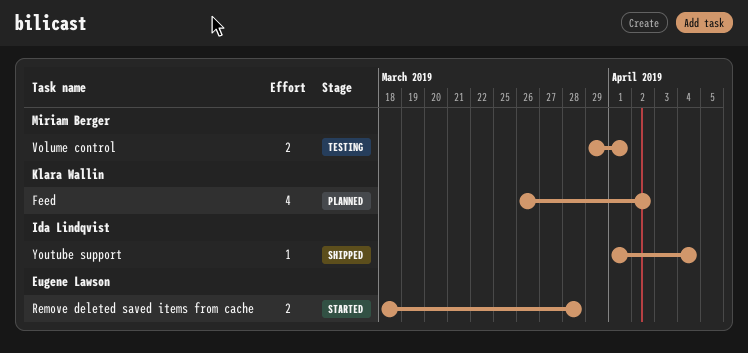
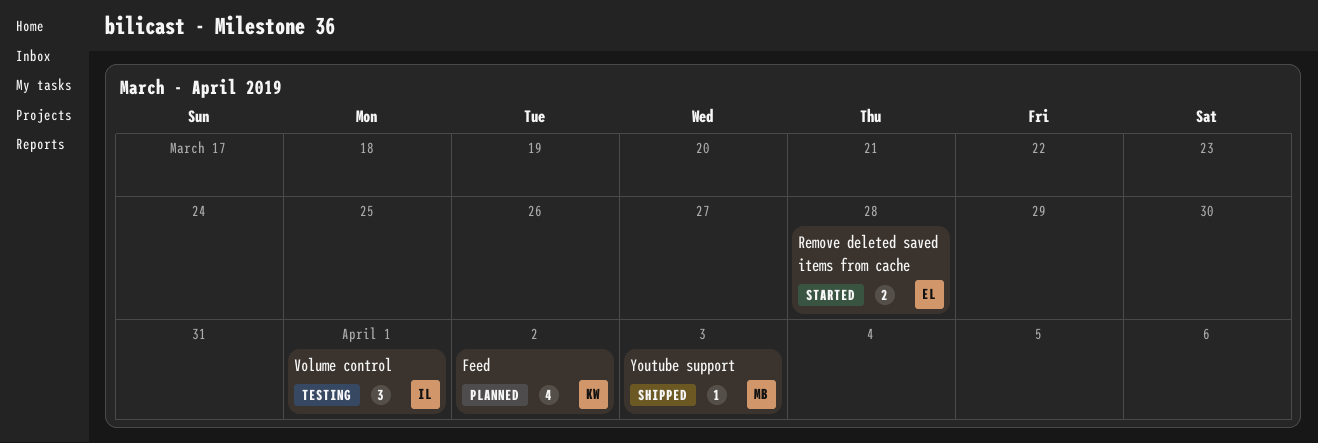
Volume control, owner: Miriam Berger -> Ida Lindqvist
Volume control, estimate: 2 -> 3
Youtube support, owner: Ida Lindqvist -> Miriam Berger
Youtube support, due: Apr 4 -> Apr 3

